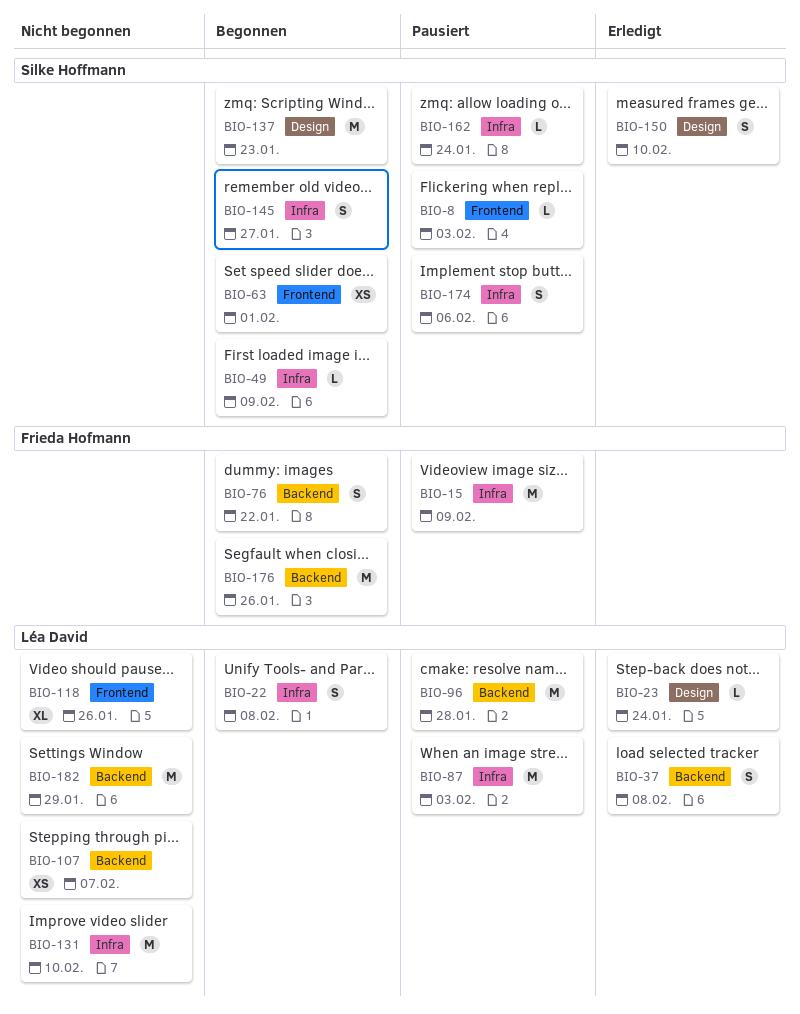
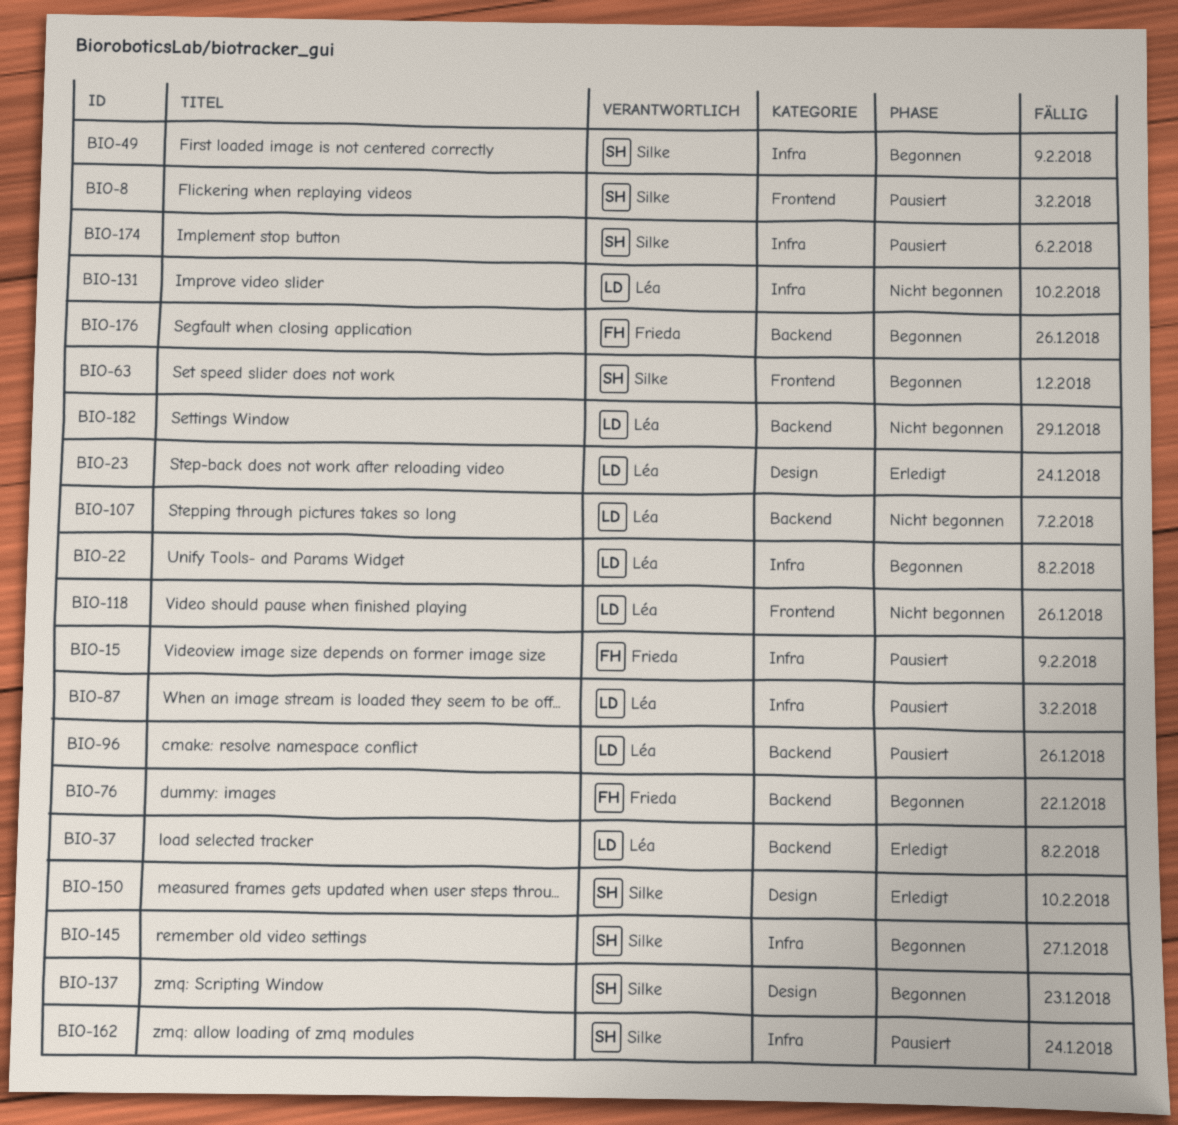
BIO-96, due: Jan 28 -> Jan 26

